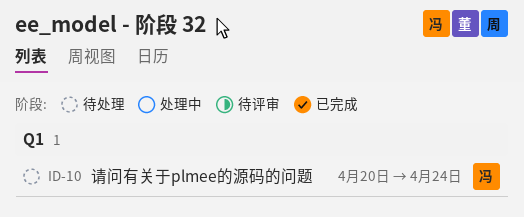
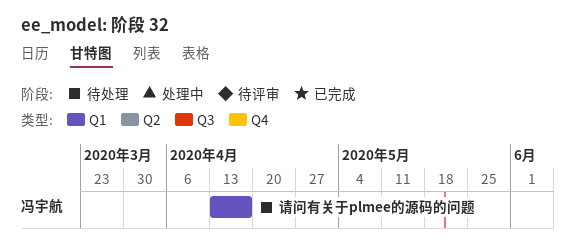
请问有关于plmee的源码的问题, start: Apr 20 -> Apr 13
请问有关于plmee的源码的问题, due: Apr 24 -> Apr 17

